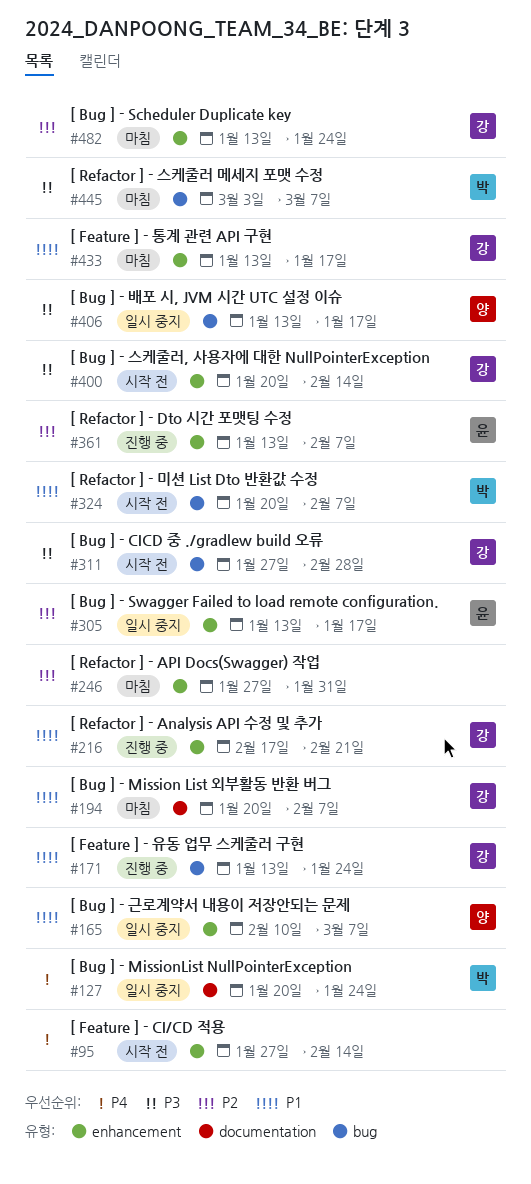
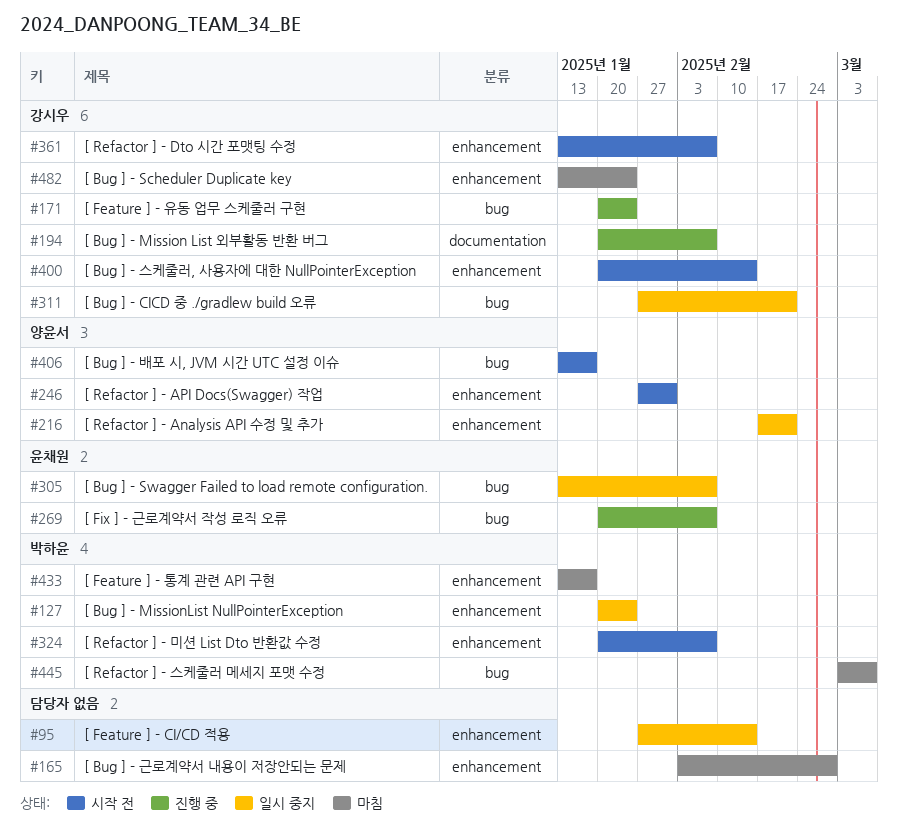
#95, status: 시작 전 -> 일시 중지
#127, label: documentation -> enhancement
#165, status: 일시 중지 -> 마침
#165, owner: 양윤서 -> none
#165, start: Feb 10 -> Feb 3
#165, due: Mar 7 -> Feb 28
#171, start: Jan 13 -> Jan 20
#194, status: 마침 -> 진행 중
#216, status: 진행 중 -> 일시 중지
#216, owner: 강시우 -> 양윤서
#246, status: 마침 -> 시작 전
#246, owner: none -> 양윤서
#269: none -> present
#305, label: enhancement -> bug
#305, due: Jan 17 -> Feb 7
#311, status: 시작 전 -> 일시 중지
#311, due: Feb 28 -> Feb 21
#324, label: bug -> enhancement
#361, status: 진행 중 -> 시작 전
#361, owner: 윤채원 -> 강시우
#406, status: 일시 중지 -> 시작 전
#433, owner: 강시우 -> 박하윤

